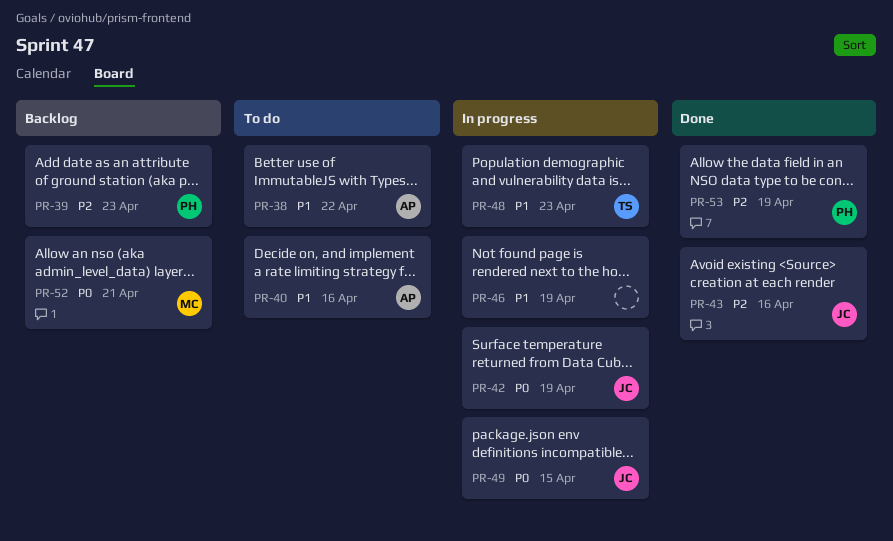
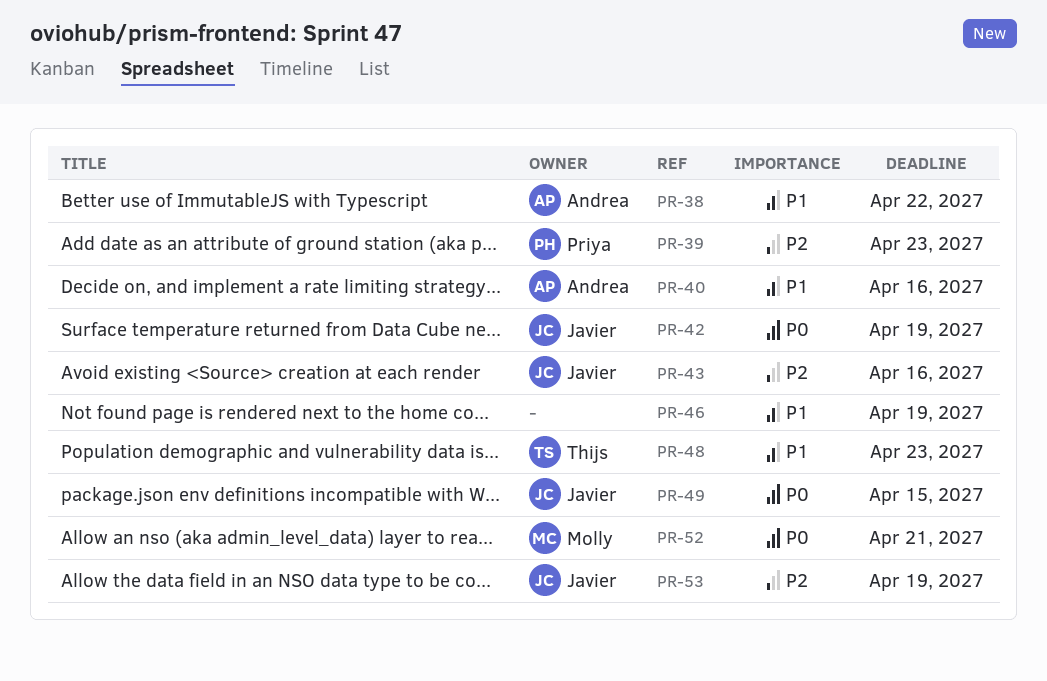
PR-53, owner: Priya -> Javier

